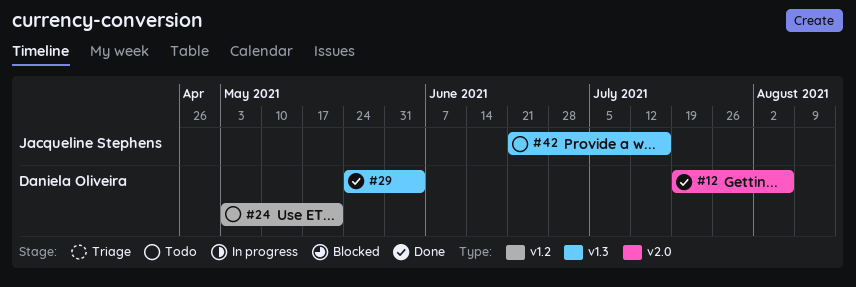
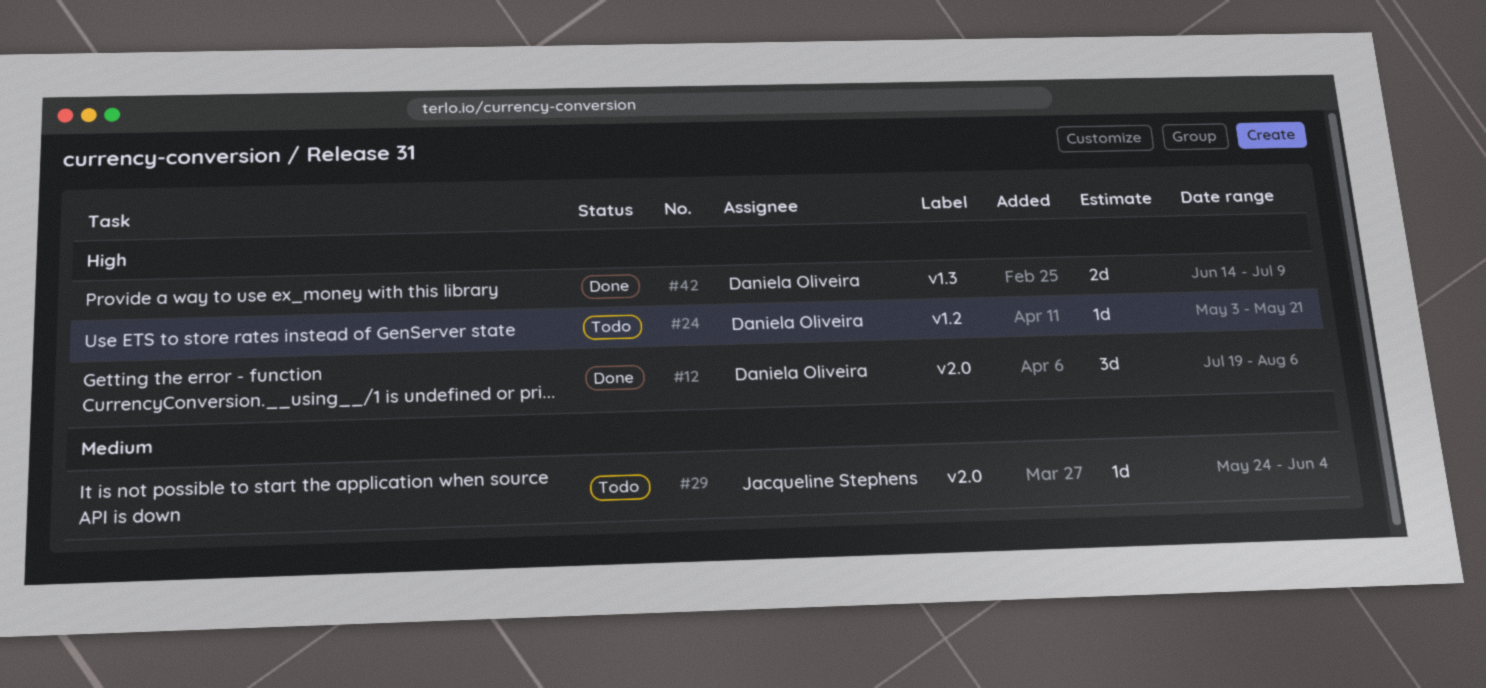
#29, status: Done -> Todo
#29, owner: Daniela Oliveira -> Jacqueline Stephens
#29, label: v1.3 -> v2.0
#42, status: Todo -> Done
#42, owner: Jacqueline Stephens -> Daniela Oliveira
#42, start: Jun 21 -> Jun 14
#42, due: Jul 16 -> Jul 9

